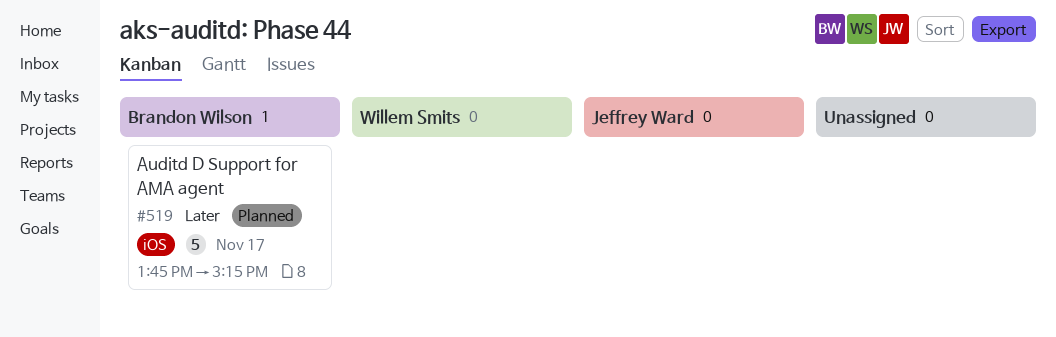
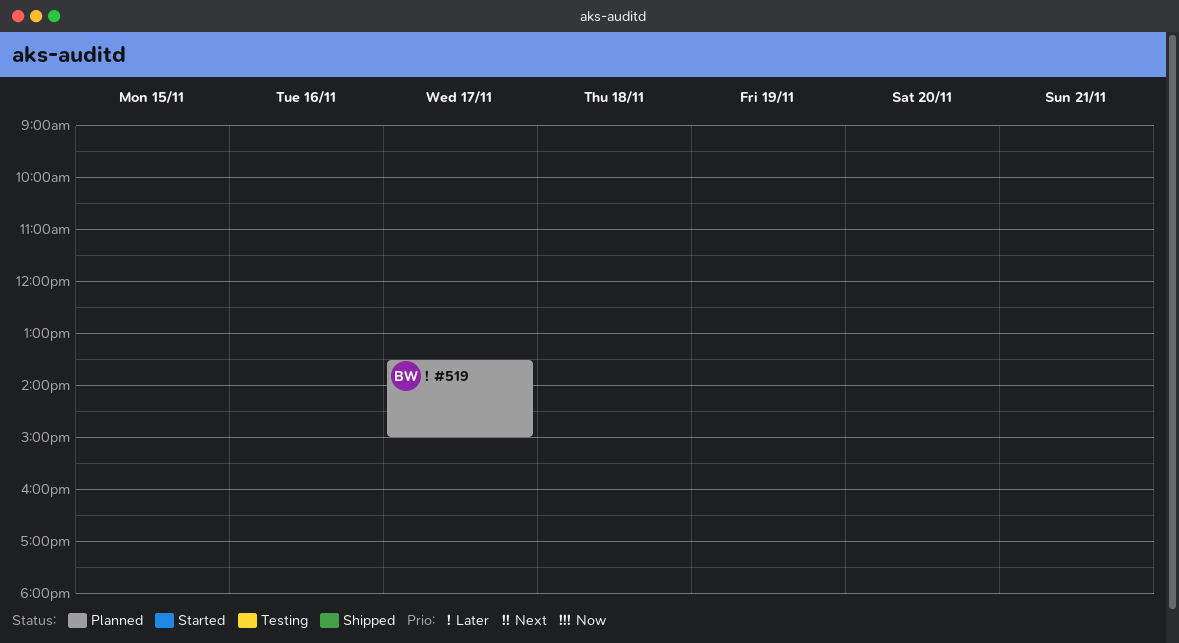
#519, begins: 13:45 -> 13:30
#519, ends: 15:15 -> 15:00

